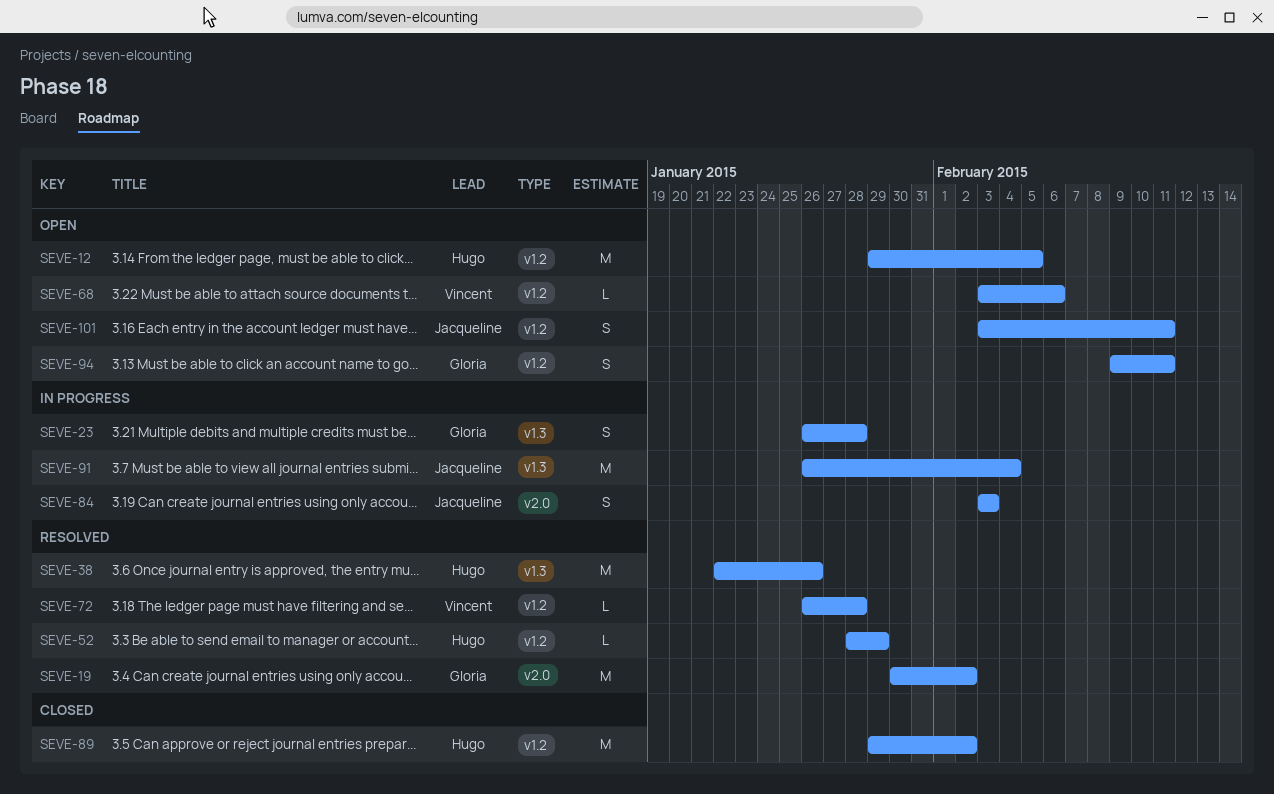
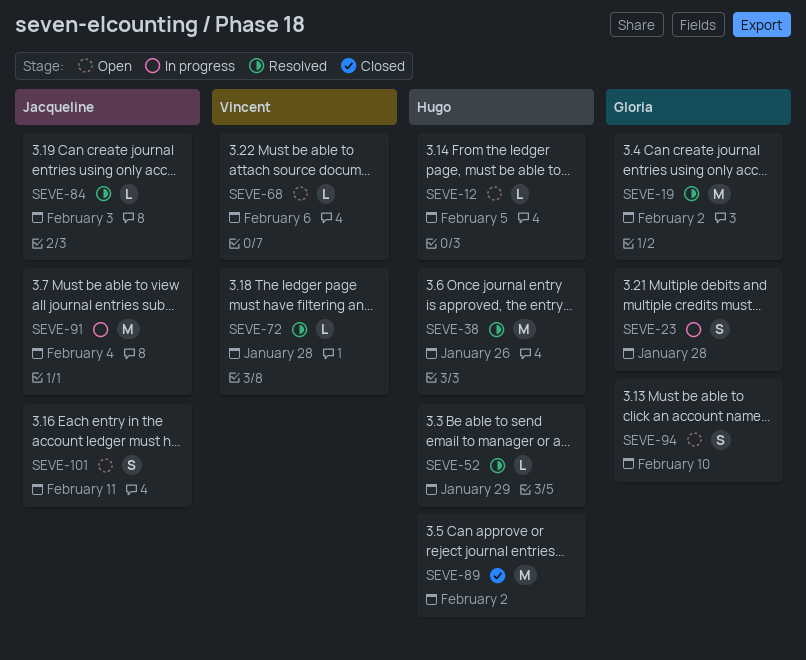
SEVE-12, estimate: M -> L
SEVE-84, status: In progress -> Resolved
SEVE-84, estimate: S -> L
SEVE-94, due: Feb 11 -> Feb 10

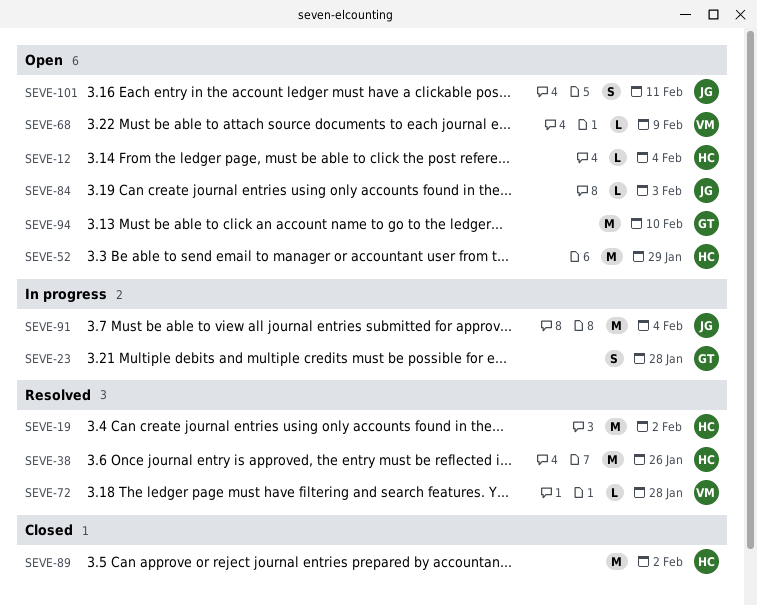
SEVE-12, due: Feb 5 -> Feb 4
SEVE-19, owner: Gloria -> Hugo
SEVE-52, status: Resolved -> Open
SEVE-52, estimate: L -> M
SEVE-68, due: Feb 6 -> Feb 9
SEVE-84, status: Resolved -> Open
SEVE-94, estimate: S -> M

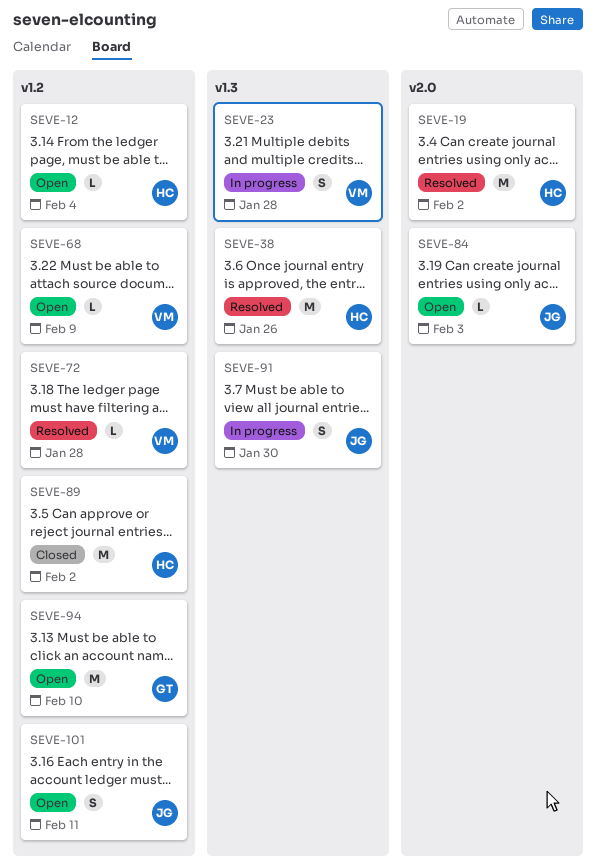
SEVE-23, owner: GT -> VM
SEVE-52: present -> none
SEVE-91, estimate: M -> S
SEVE-91, due: Feb 4 -> Jan 30

